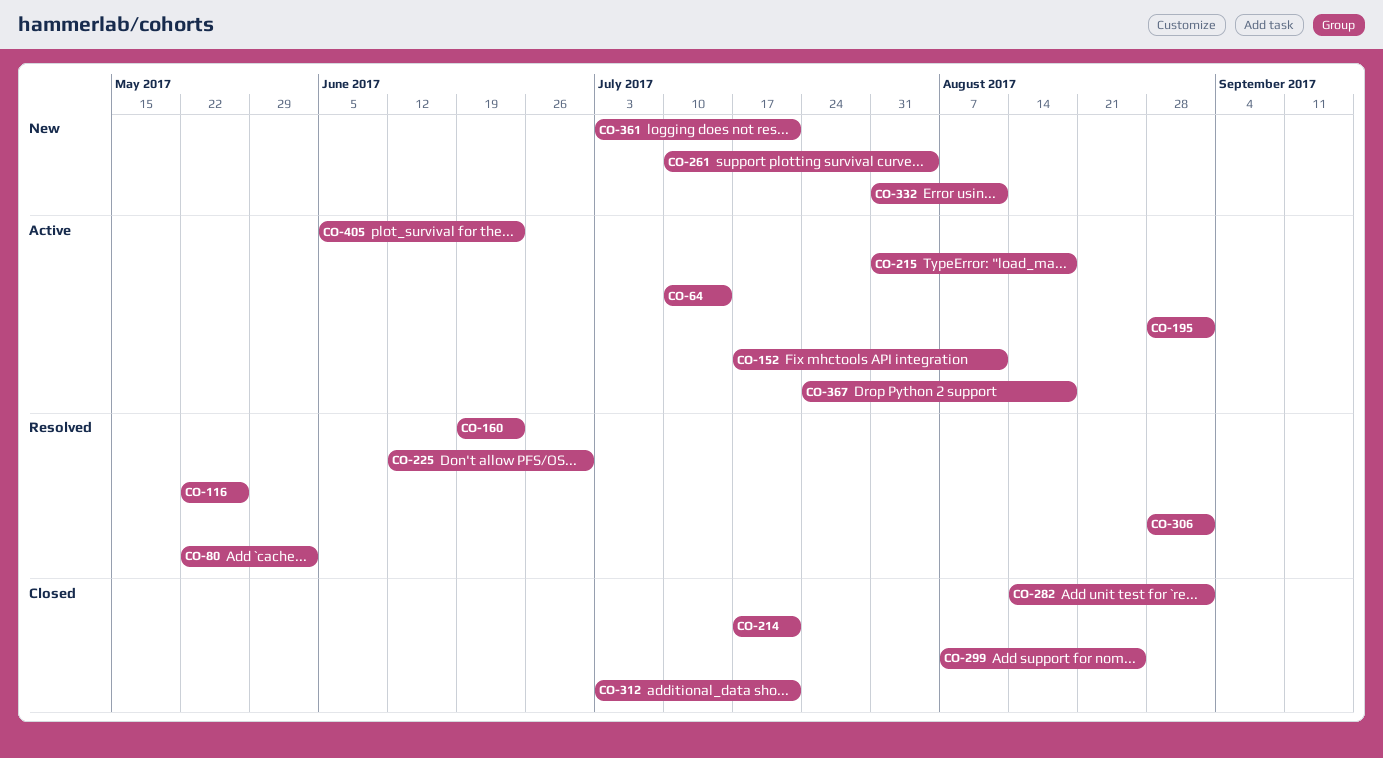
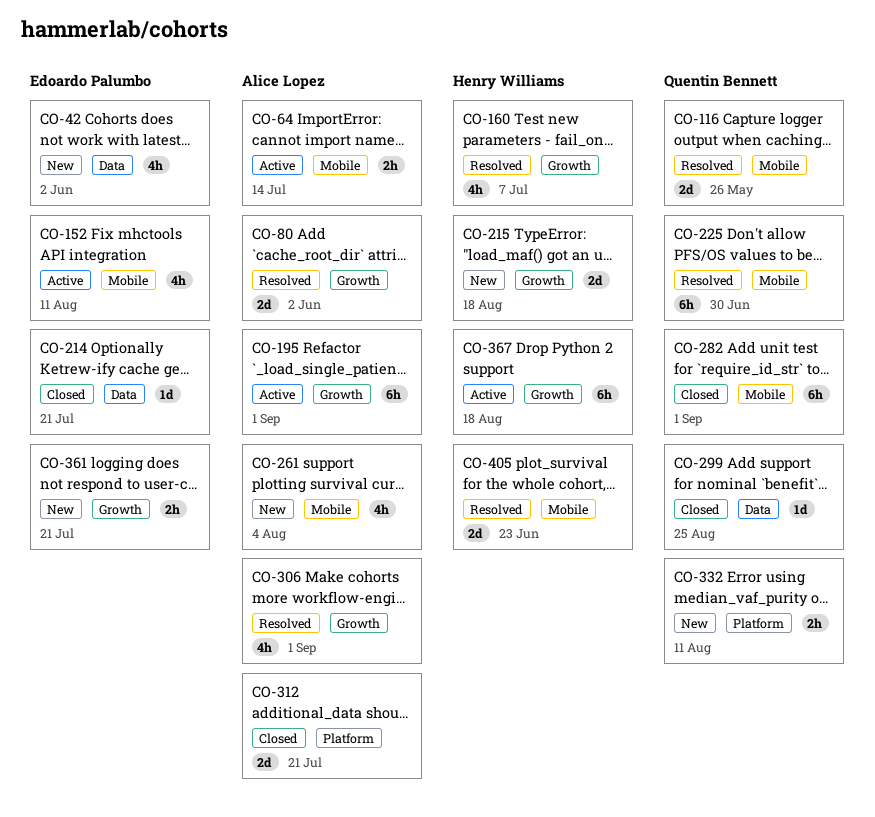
CO-42: none -> present
CO-160, due: Jun 23 -> Jul 7
CO-215, status: Active -> New
CO-405, status: Active -> Resolved

